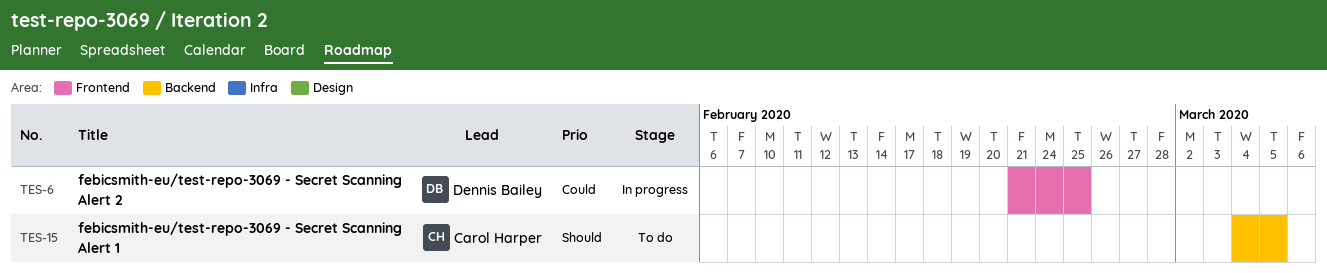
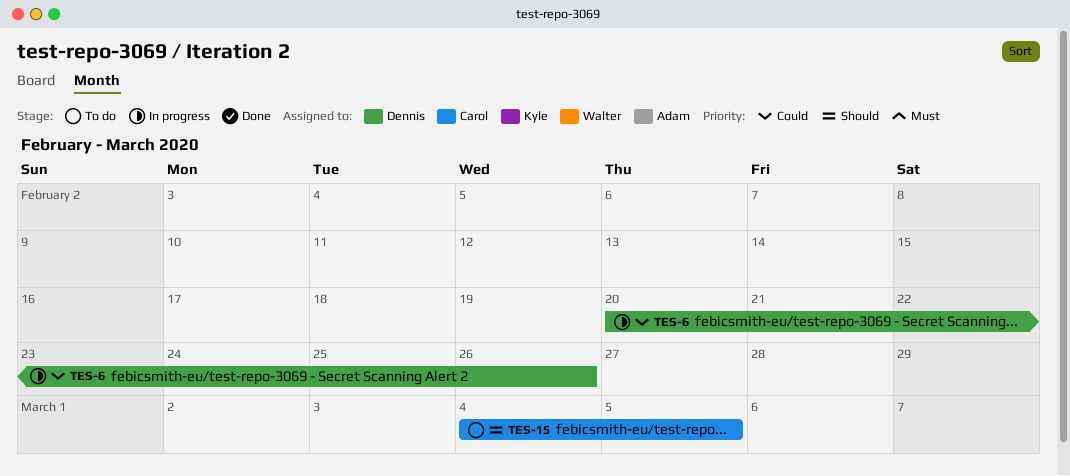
TES-6, start: Feb 21 -> Feb 20
TES-6, due: Feb 25 -> Feb 26

